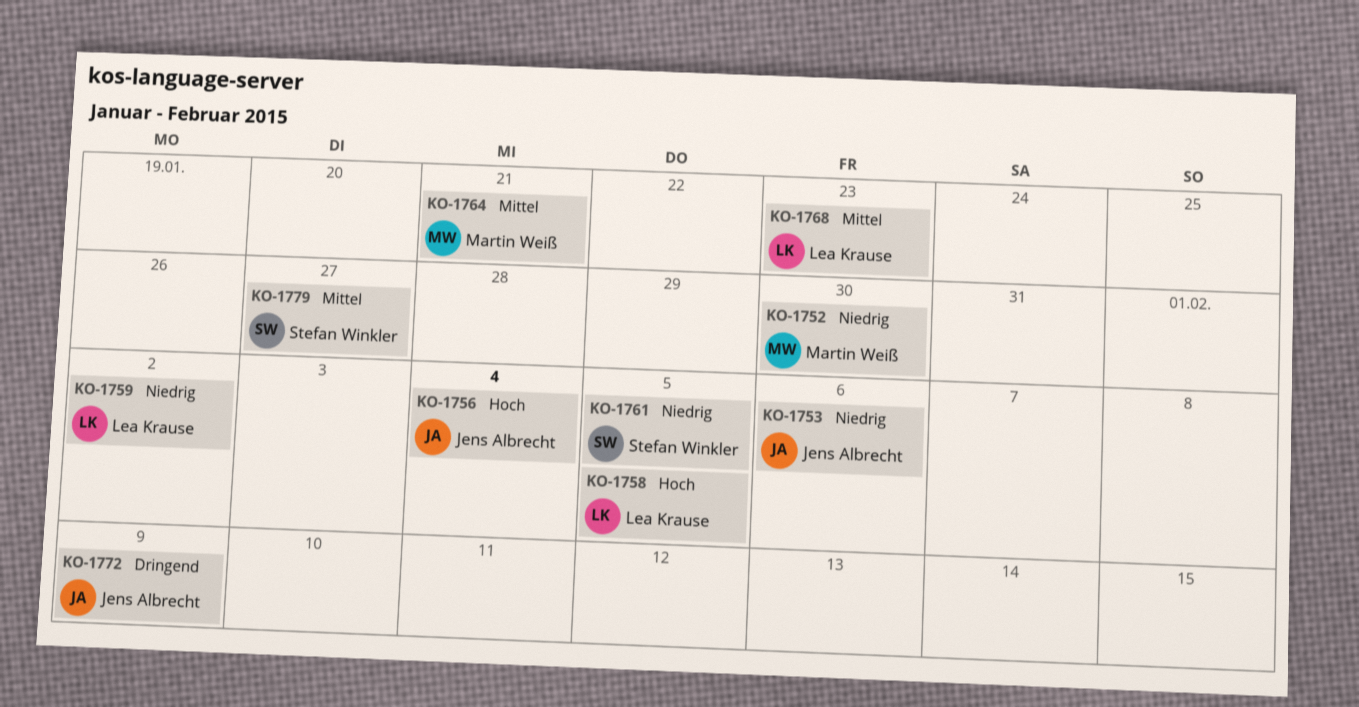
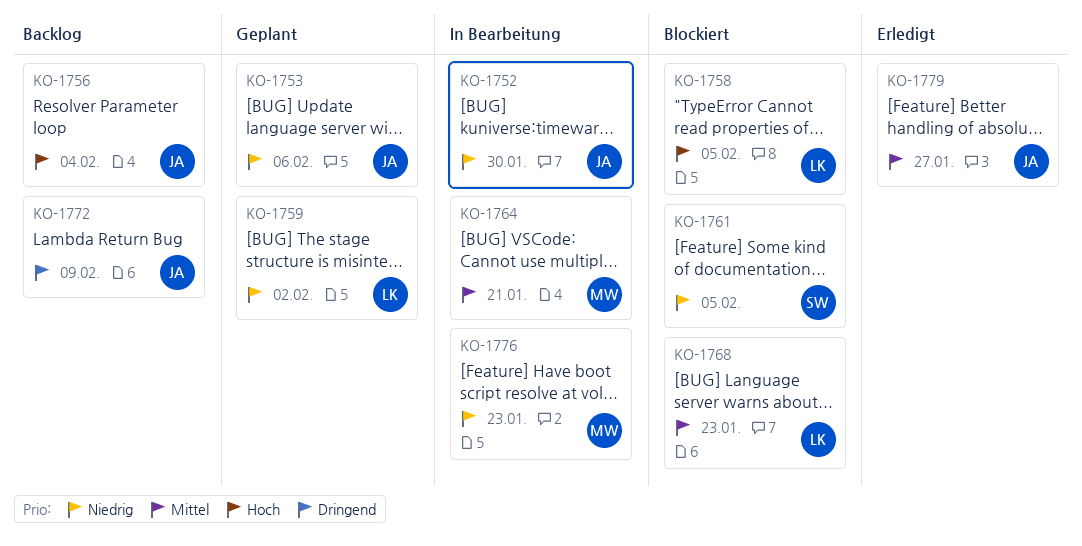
KO-1752, owner: Martin Weiß -> Jens Albrecht
KO-1776: none -> present
KO-1779, owner: Stefan Winkler -> Jens Albrecht

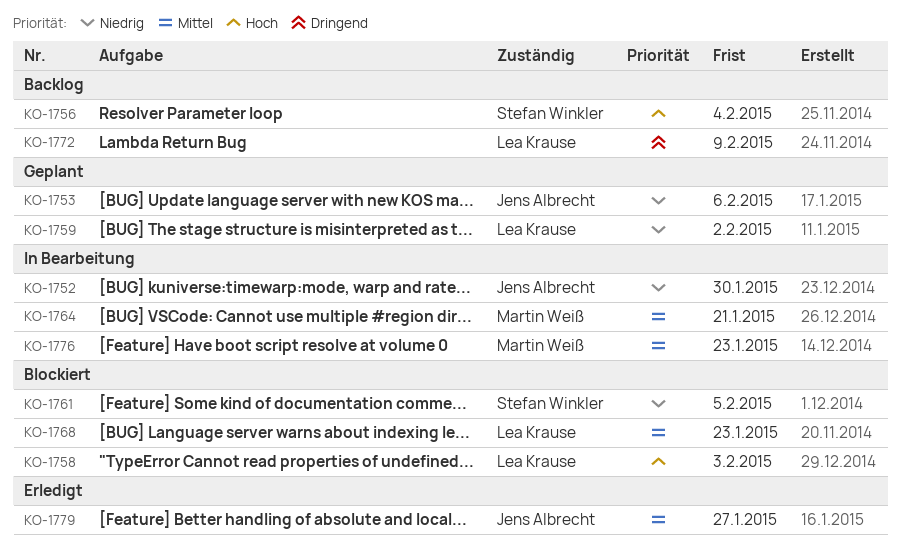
KO-1756, owner: Jens Albrecht -> Stefan Winkler
KO-1758, due: Feb 5 -> Feb 3
KO-1772, owner: Jens Albrecht -> Lea Krause
KO-1776, priority: Niedrig -> Mittel

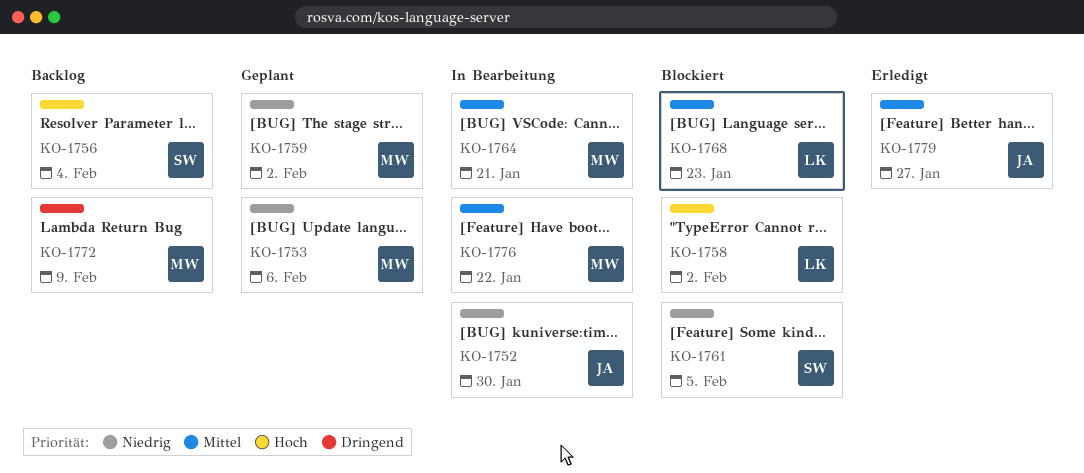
KO-1753, owner: Jens Albrecht -> Martin Weiß
KO-1758, due: Feb 3 -> Feb 2
KO-1759, owner: Lea Krause -> Martin Weiß
KO-1772, owner: Lea Krause -> Martin Weiß
KO-1776, due: Jan 23 -> Jan 22

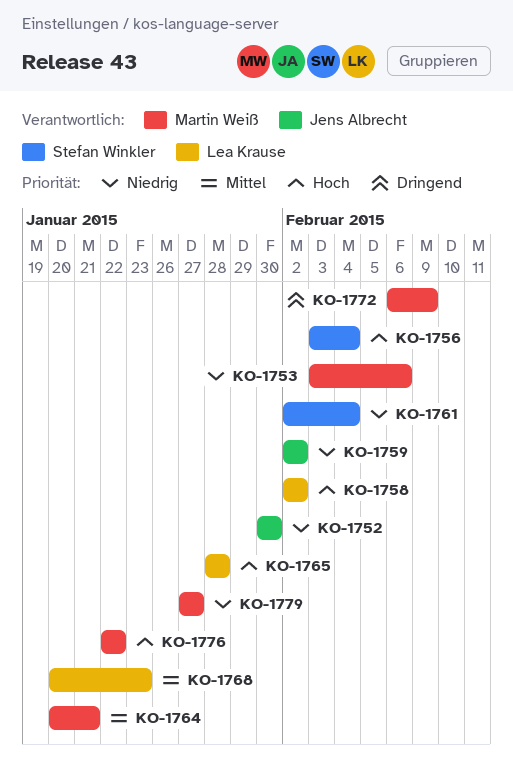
KO-1759, owner: Martin Weiß -> Jens Albrecht
KO-1761, due: Feb 5 -> Feb 4
KO-1765: none -> present
KO-1776, priority: Mittel -> Hoch
KO-1779, owner: Jens Albrecht -> Martin Weiß
KO-1779, priority: Mittel -> Niedrig

